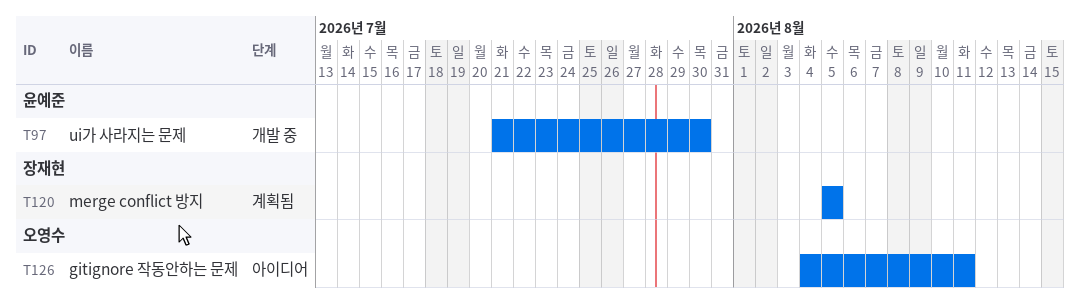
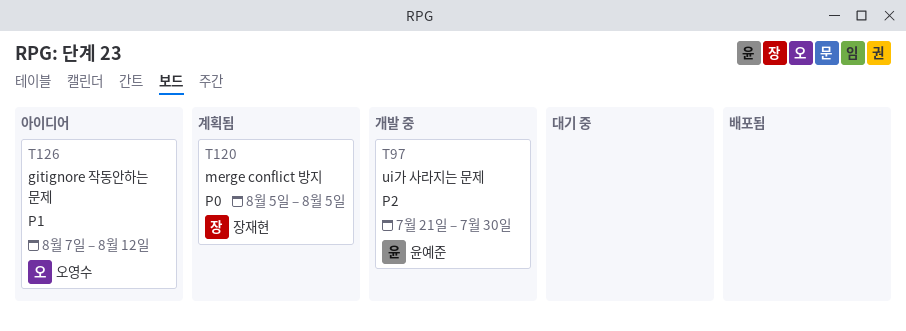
T126, start: Aug 4 -> Aug 7
T126, due: Aug 11 -> Aug 12

